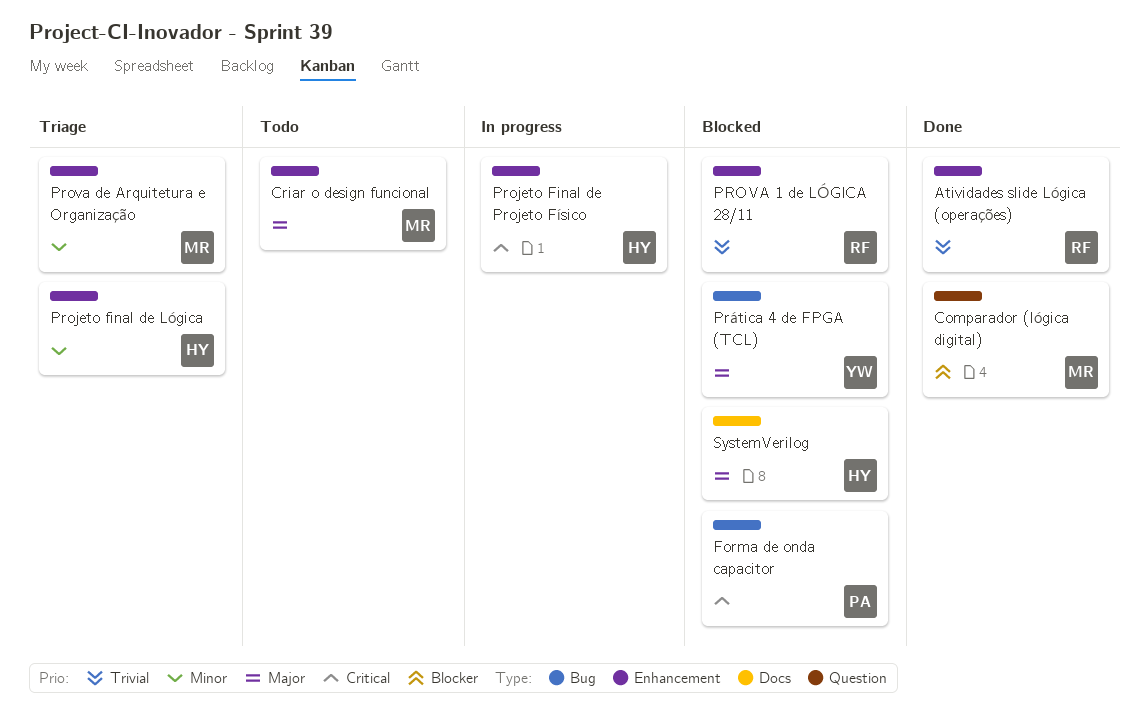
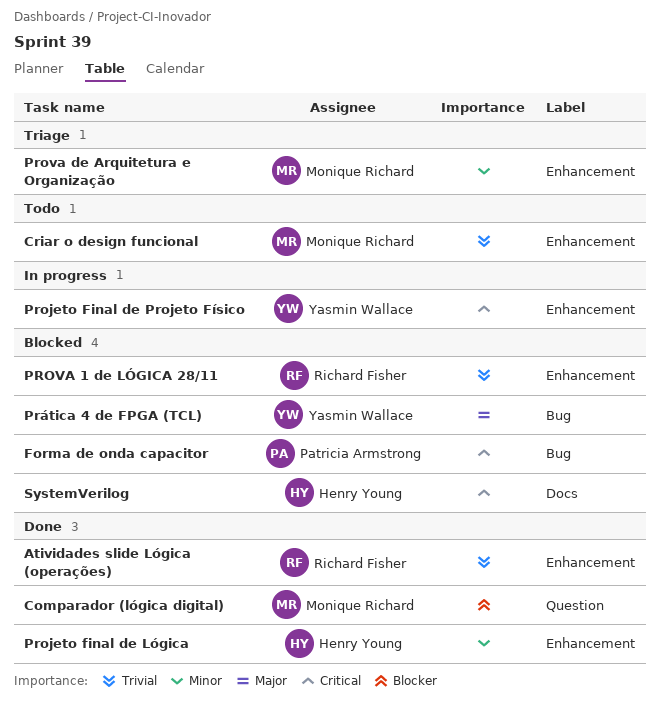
Criar o design funcional, priority: Major -> Trivial
Projeto final de Lógica, status: Triage -> Done
Projeto Final de Projeto Físico, owner: Henry Young -> Yasmin Wallace
SystemVerilog, priority: Major -> Critical

